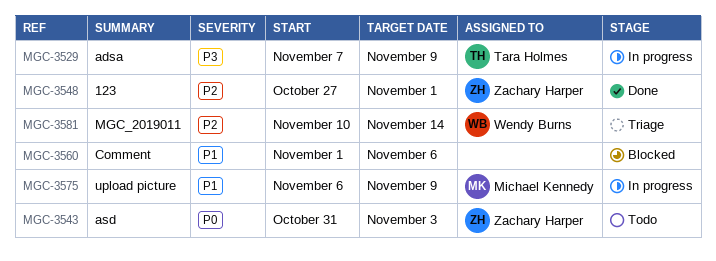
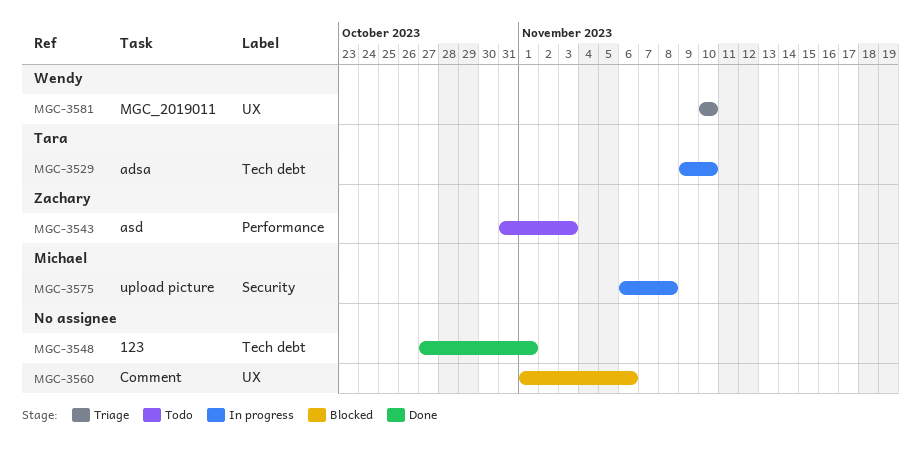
MGC-3529, start: Nov 7 -> Nov 9
MGC-3529, due: Nov 9 -> Nov 10
MGC-3548, owner: Zachary Harper -> none
MGC-3575, due: Nov 9 -> Nov 8
MGC-3581, due: Nov 14 -> Nov 10

